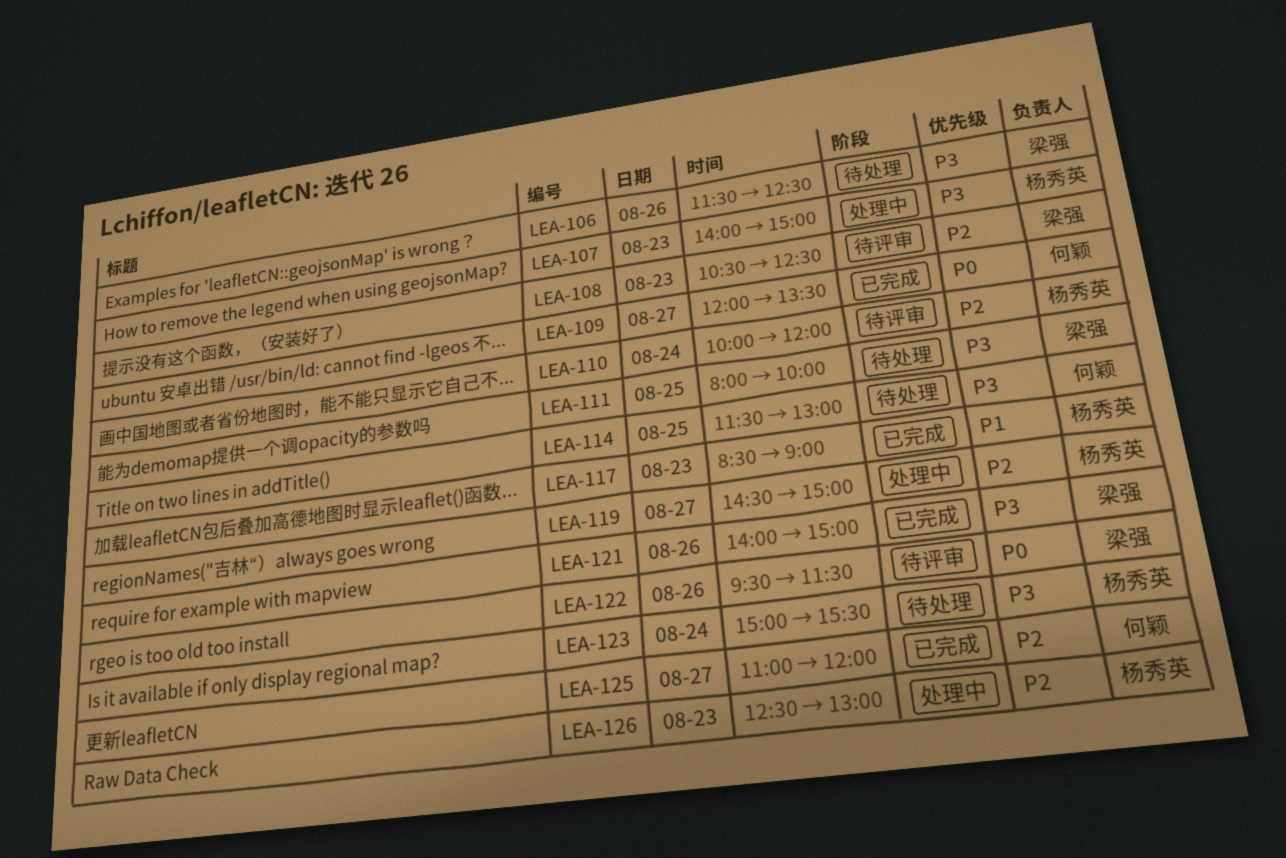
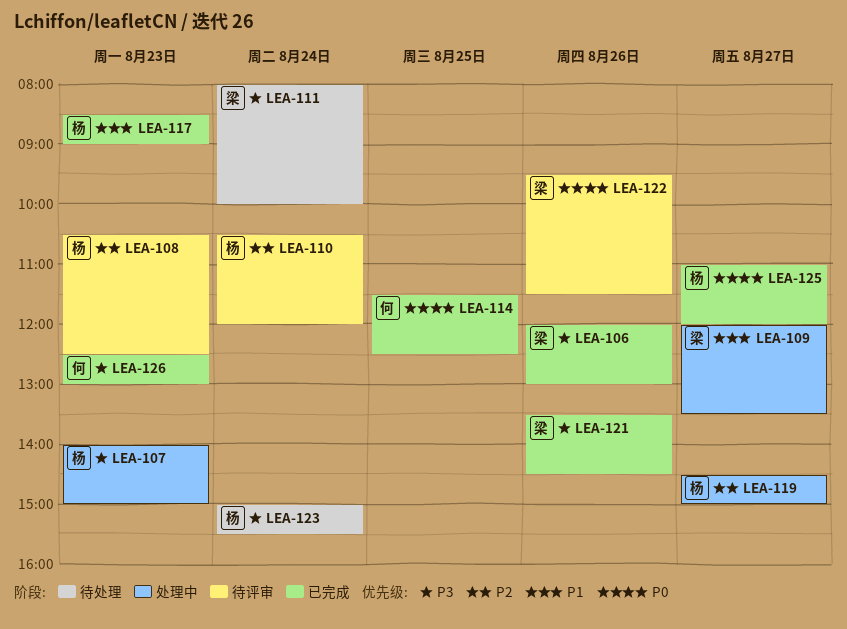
LEA-106, status: 待处理 -> 已完成
LEA-106, begins: 11:30 -> 12:00
LEA-106, ends: 12:30 -> 13:00
LEA-108, owner: 梁强 -> 杨秀英
LEA-109, status: 已完成 -> 处理中
LEA-109, owner: 何颖 -> 梁强
LEA-109, priority: P0 -> P1
LEA-110, begins: 10:00 -> 10:30
LEA-111, day: Aug 25 -> Aug 24
LEA-114, status: 待处理 -> 已完成
LEA-114, priority: P3 -> P0
LEA-114, ends: 13:00 -> 12:30
LEA-121, begins: 14:00 -> 13:30
LEA-121, ends: 15:00 -> 14:30
LEA-125, owner: 何颖 -> 杨秀英
LEA-125, priority: P2 -> P0
LEA-126, status: 处理中 -> 已完成
LEA-126, owner: 杨秀英 -> 何颖
LEA-126, priority: P2 -> P3

